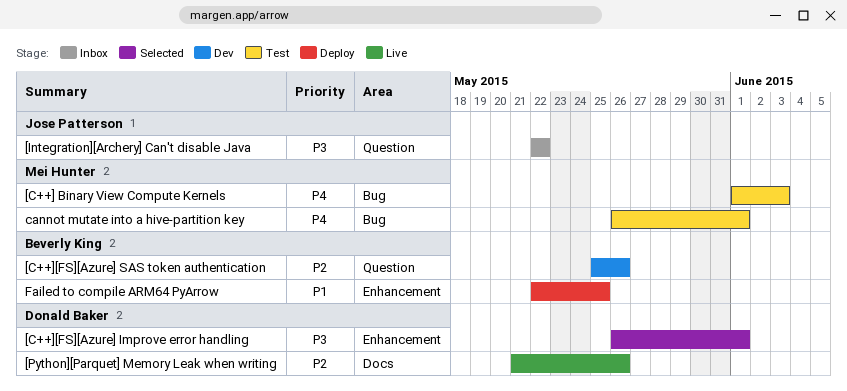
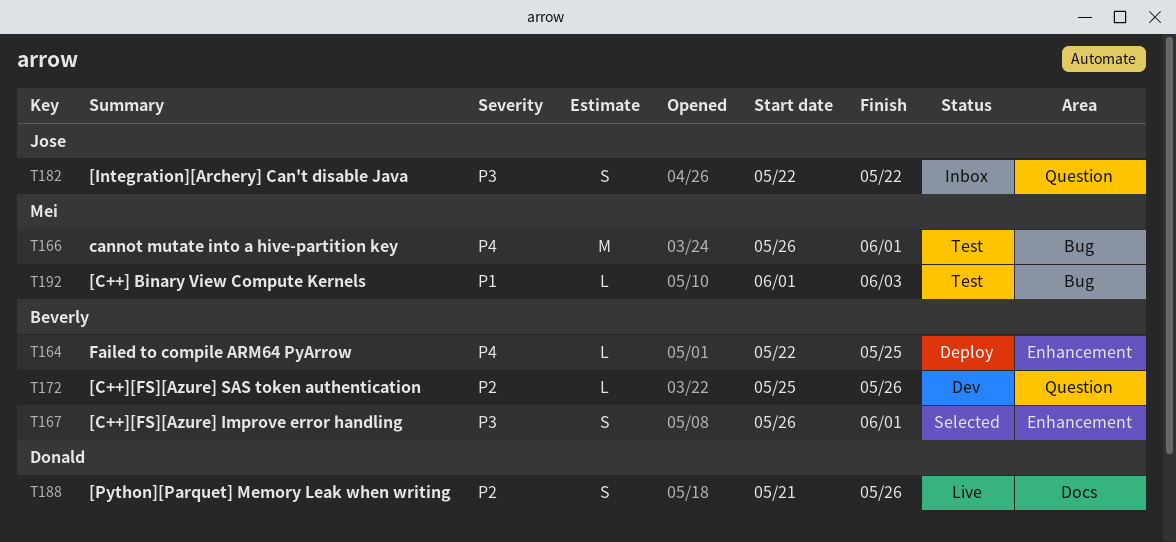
[C++] Binary View Compute Kernels, priority: P4 -> P1
[C++][FS][Azure] Improve error handling, owner: Donald Baker -> Beverly King
Failed to compile ARM64 PyArrow, priority: P1 -> P4

